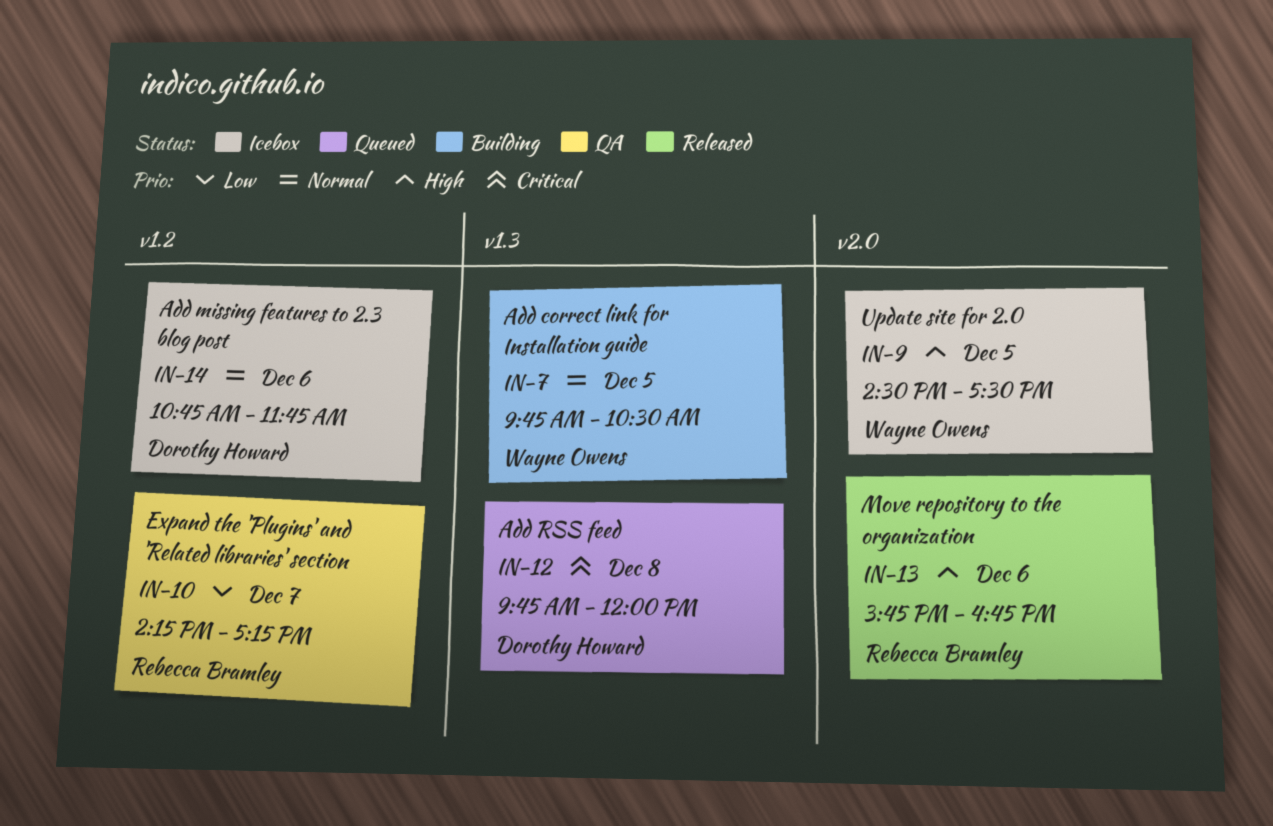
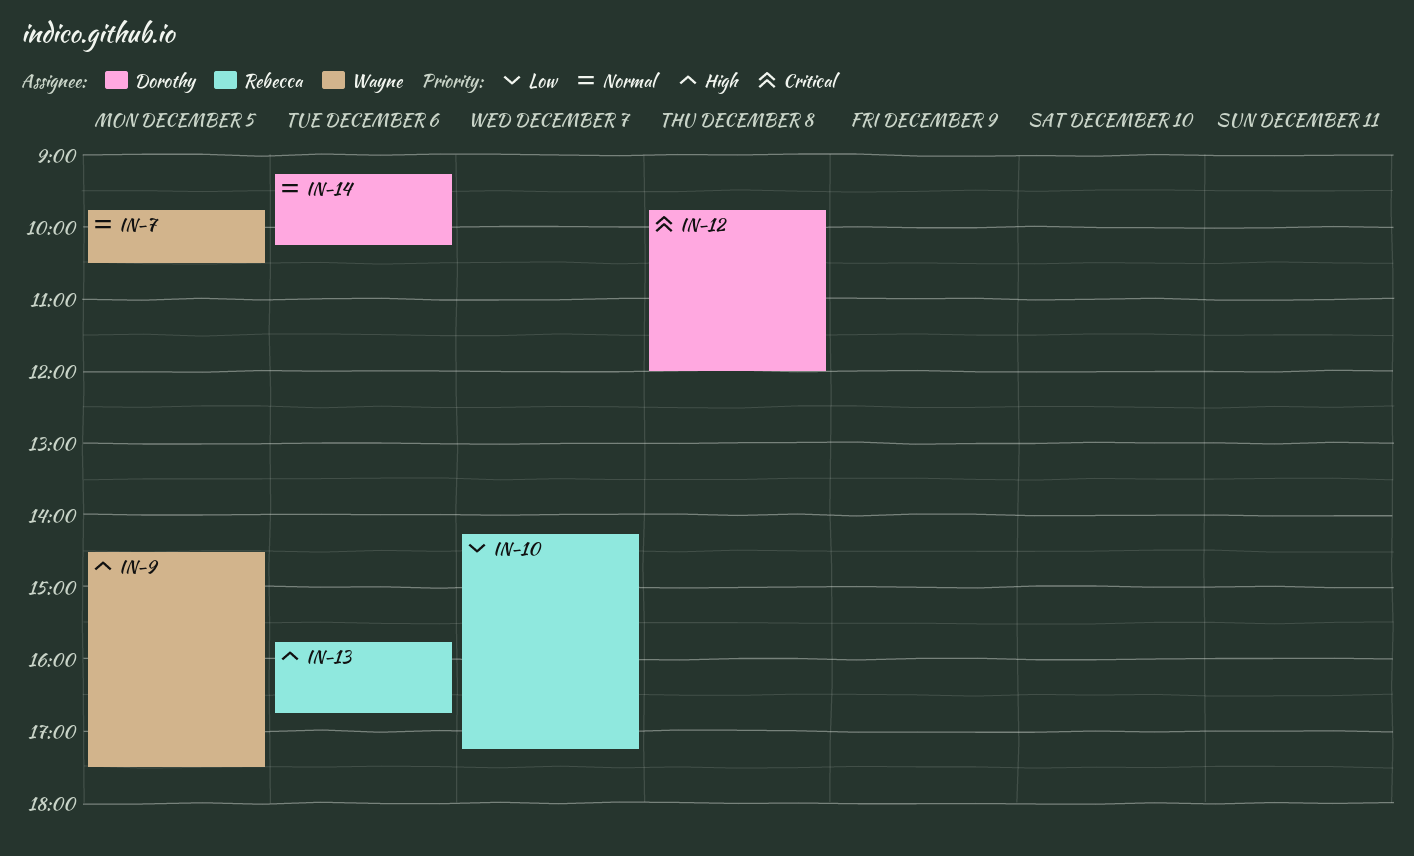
IN-14, begins: 10:45 -> 09:15
IN-14, ends: 11:45 -> 10:15

